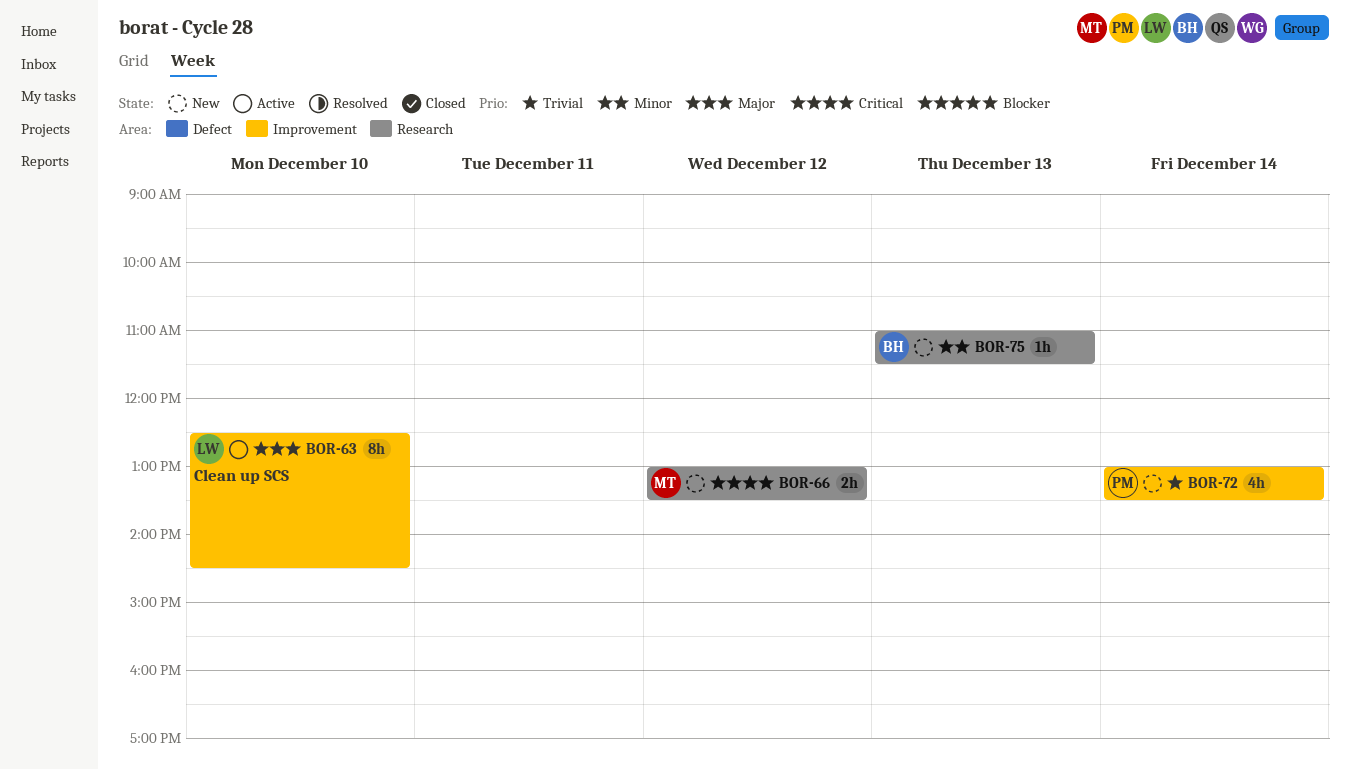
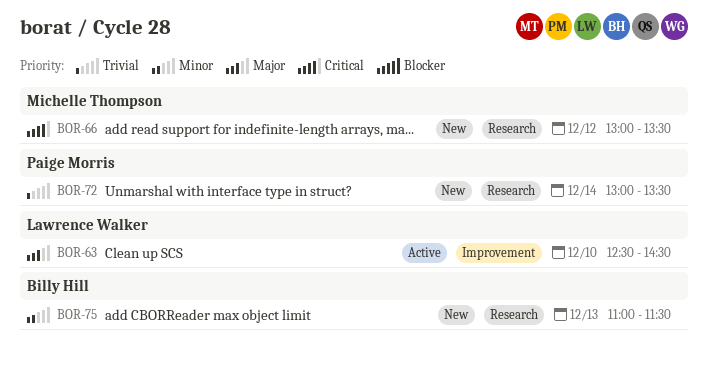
BOR-72, label: Improvement -> Research

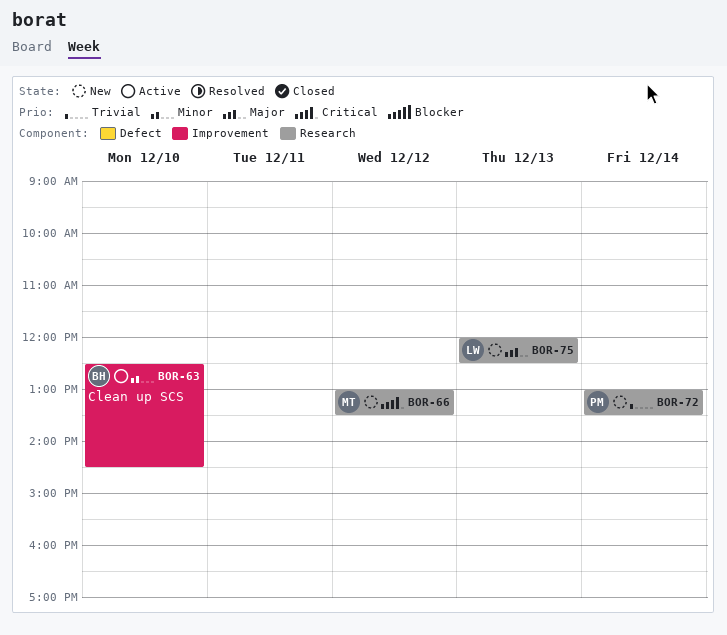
BOR-63, owner: Lawrence Walker -> Billy Hill
BOR-63, priority: Major -> Minor
BOR-75, owner: Billy Hill -> Lawrence Walker
BOR-75, priority: Minor -> Major
BOR-75, begins: 11:00 -> 12:00
BOR-75, ends: 11:30 -> 12:30

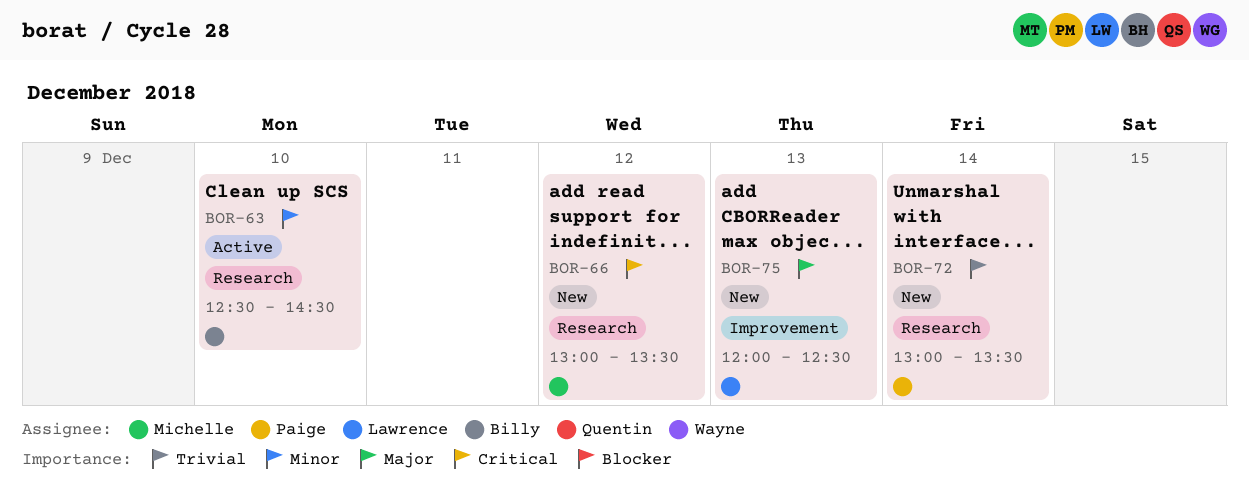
BOR-63, label: Improvement -> Research
BOR-75, label: Research -> Improvement

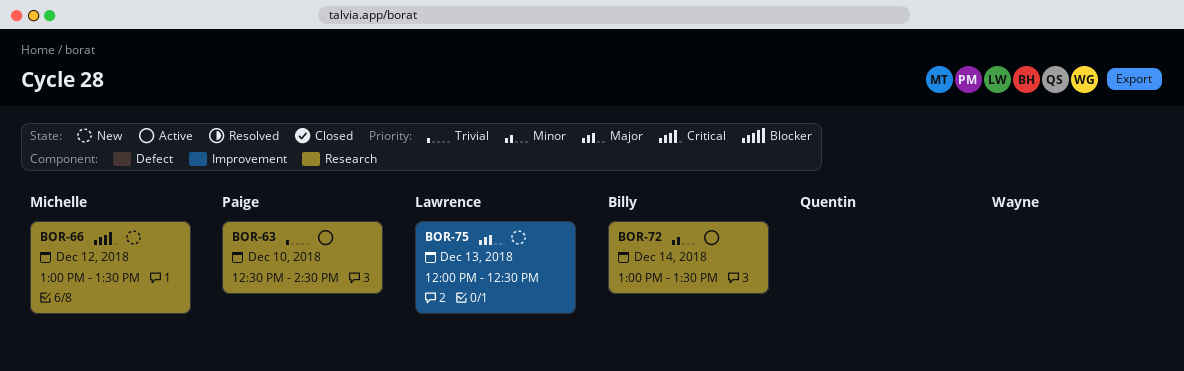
BOR-63, owner: Billy -> Paige
BOR-63, priority: Minor -> Trivial
BOR-72, status: New -> Active
BOR-72, owner: Paige -> Billy
BOR-72, priority: Trivial -> Minor

